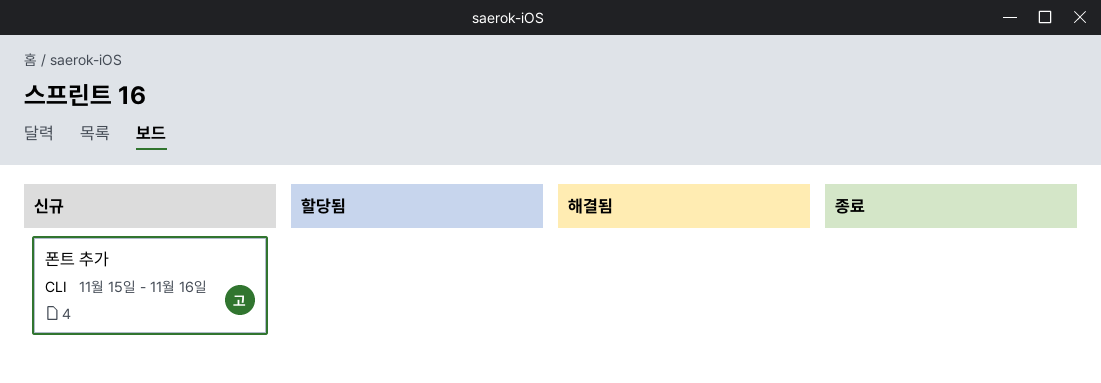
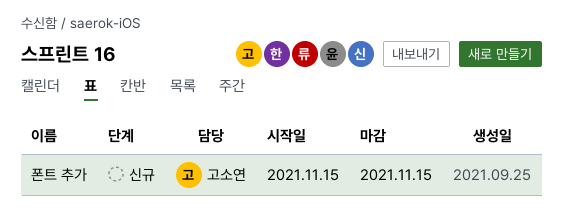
폰트 추가, due: Nov 16 -> Nov 15

